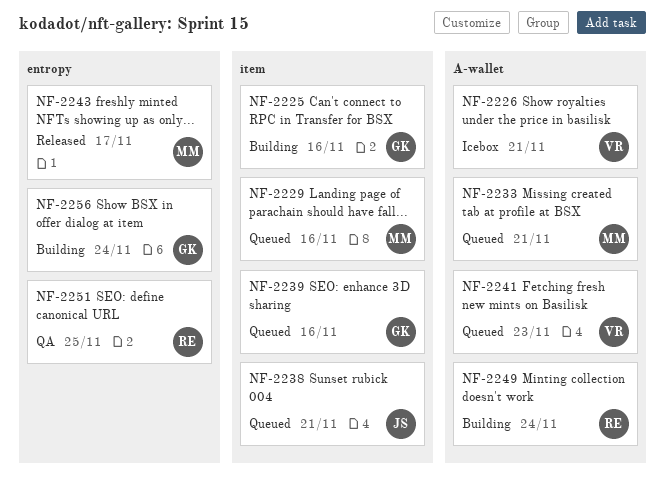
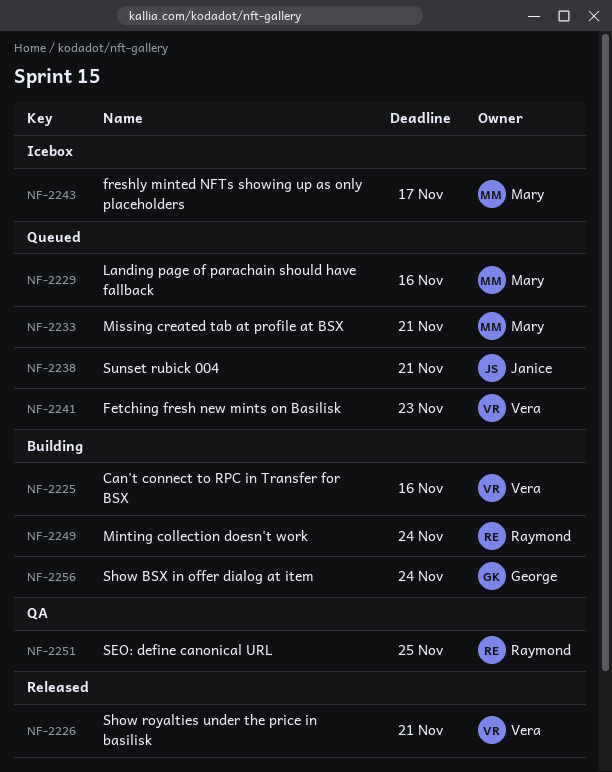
NF-2225, owner: George -> Vera
NF-2226, status: Icebox -> Released
NF-2239: present -> none
NF-2243, status: Released -> Icebox

